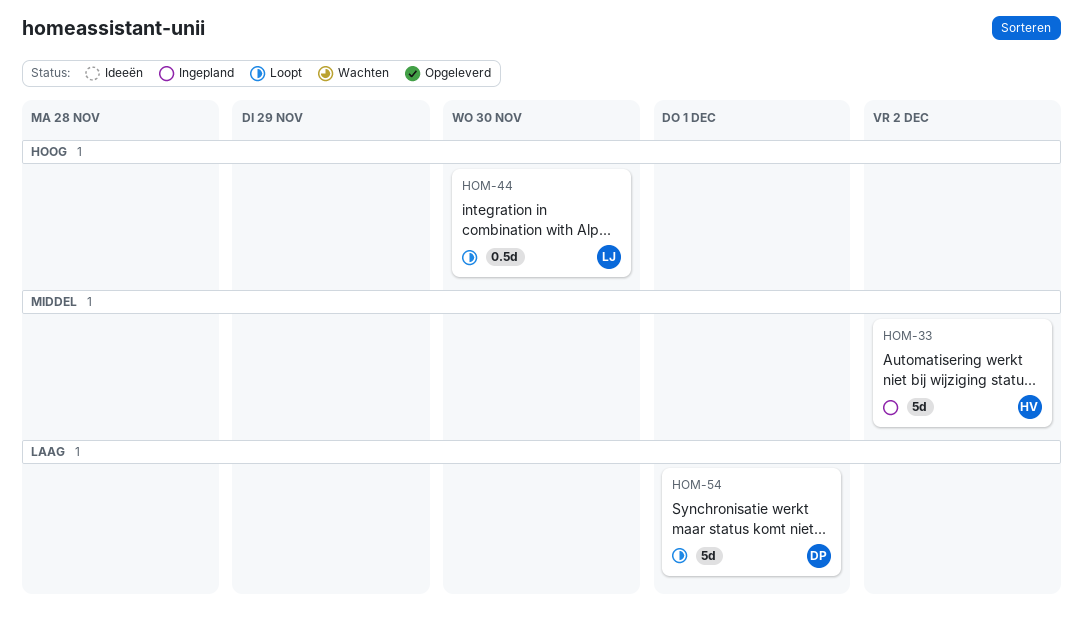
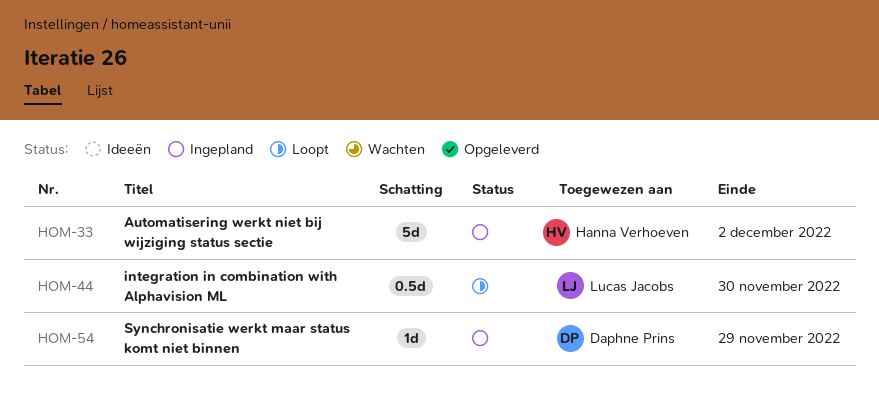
HOM-54, status: Loopt -> Ingepland
HOM-54, estimate: 5d -> 1d
HOM-54, due: Dec 1 -> Nov 29

